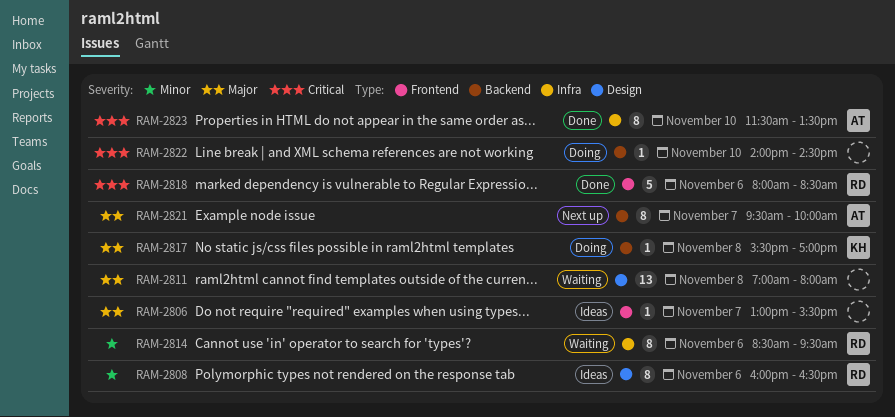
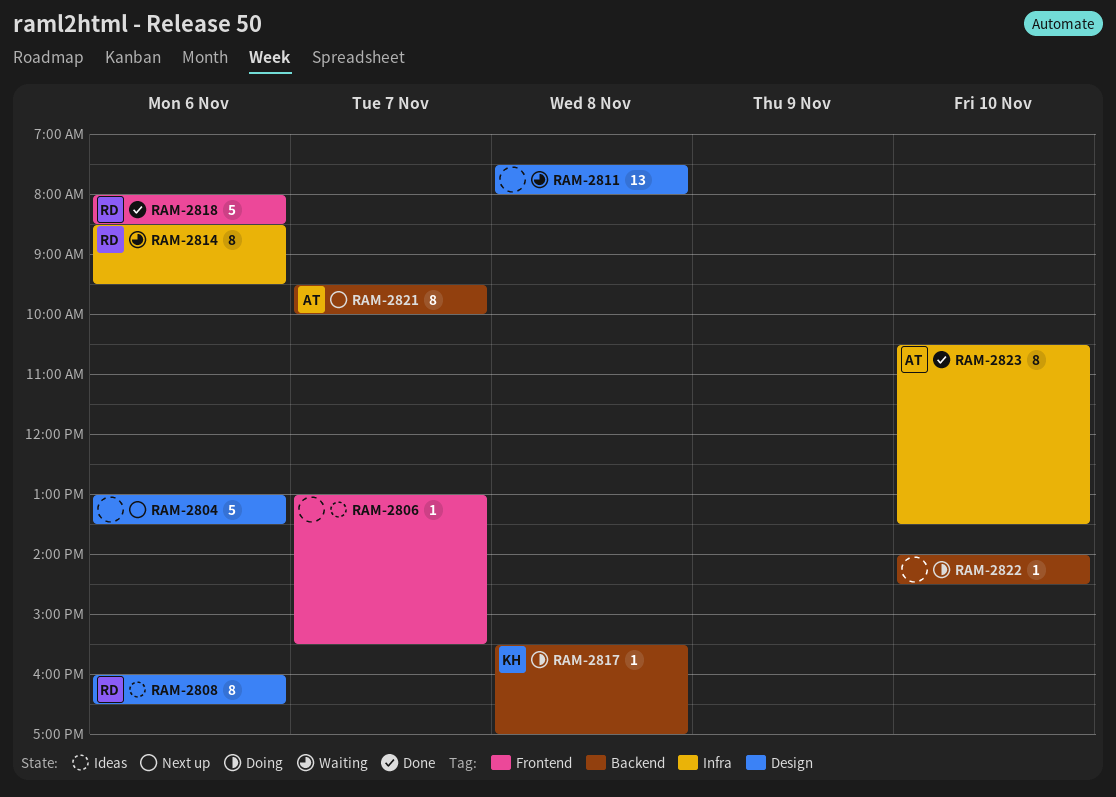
RAM-2804: none -> present
RAM-2811, begins: 07:00 -> 07:30
RAM-2823, begins: 11:30 -> 10:30

